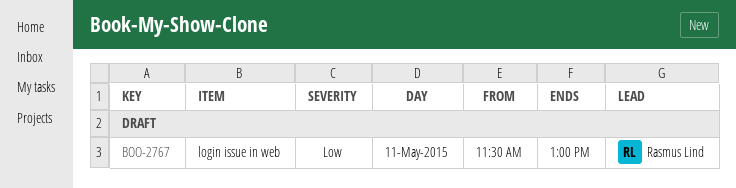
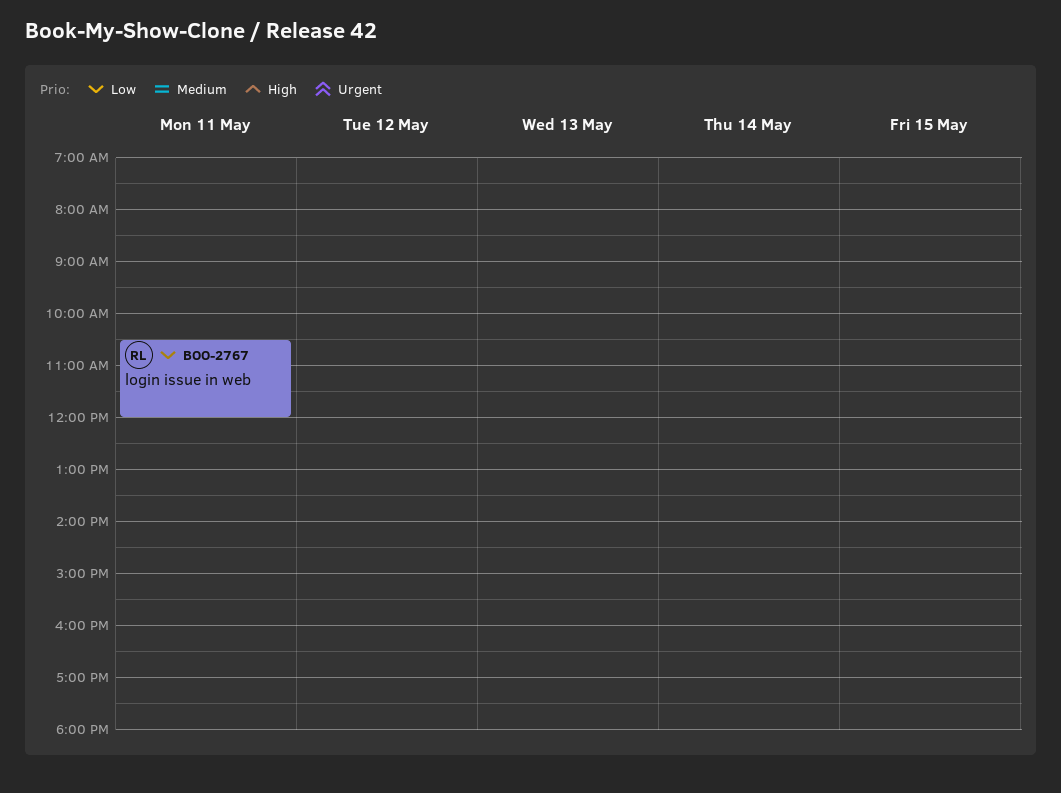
BOO-2767, begins: 11:30 -> 10:30
BOO-2767, ends: 13:00 -> 12:00

